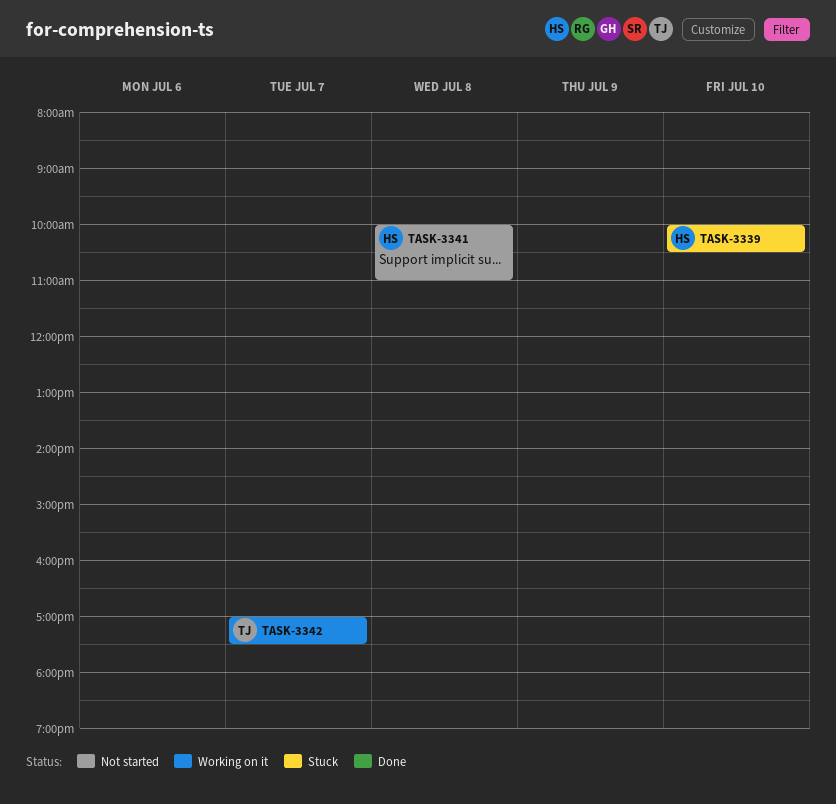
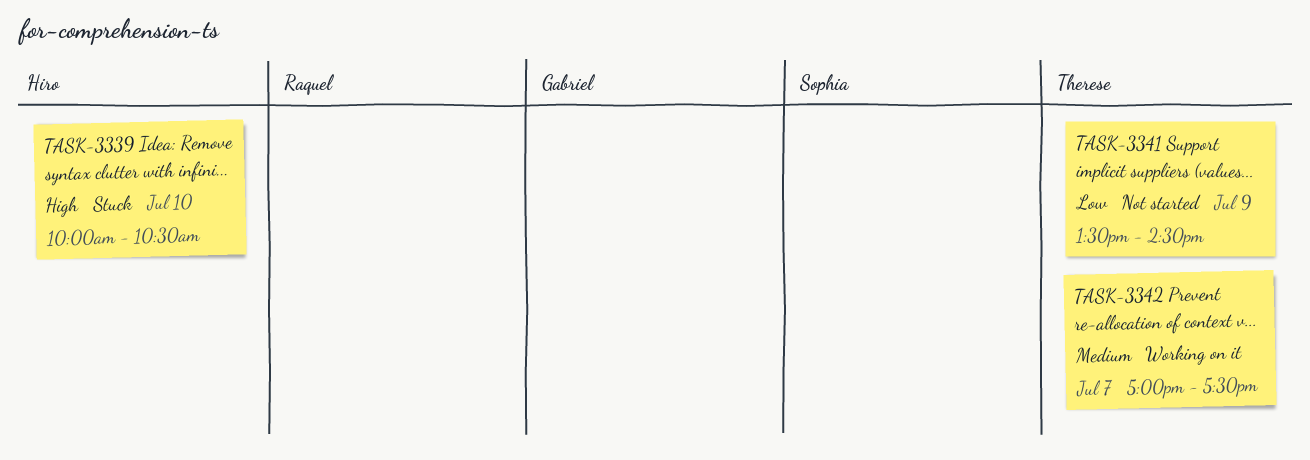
TASK-3341, owner: Hiro -> Therese
TASK-3341, day: Jul 8 -> Jul 9
TASK-3341, begins: 10:00 -> 13:30
TASK-3341, ends: 11:00 -> 14:30

